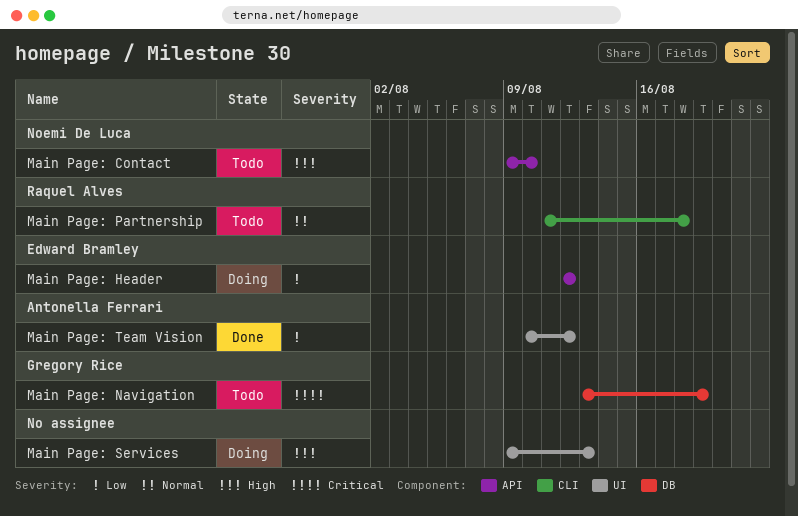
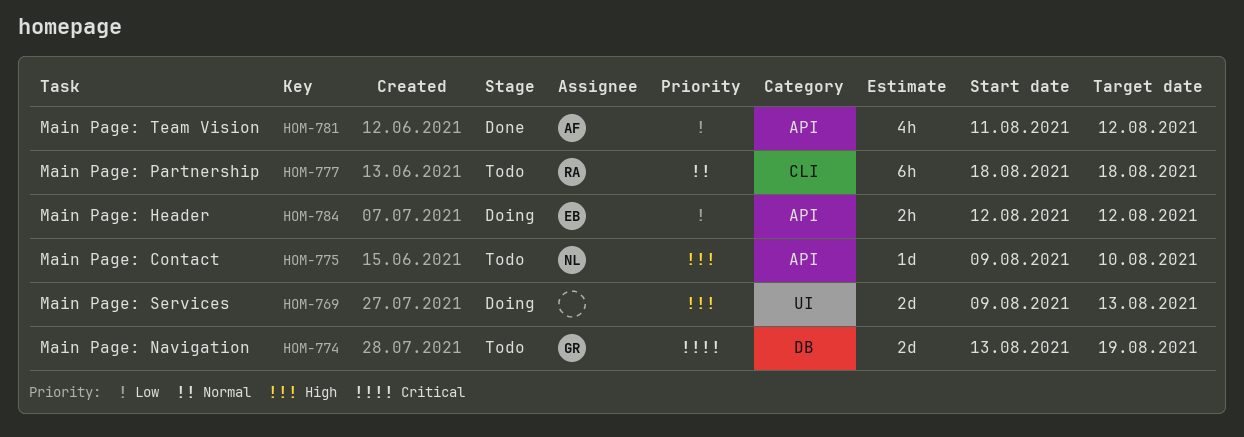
Main Page: Partnership, start: Aug 11 -> Aug 18
Main Page: Team Vision, label: UI -> API
Main Page: Team Vision, start: Aug 10 -> Aug 11

